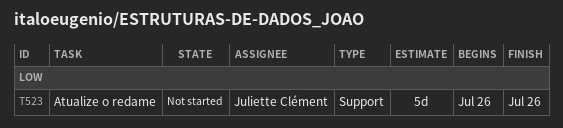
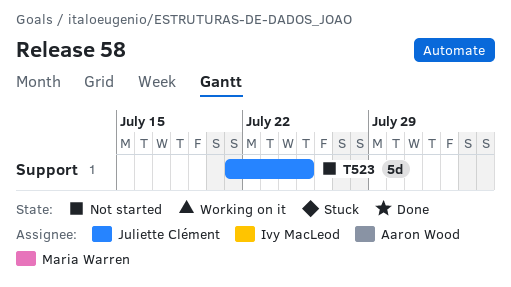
T523, start: Jul 26 -> Jul 21
T523, due: Jul 26 -> Jul 25

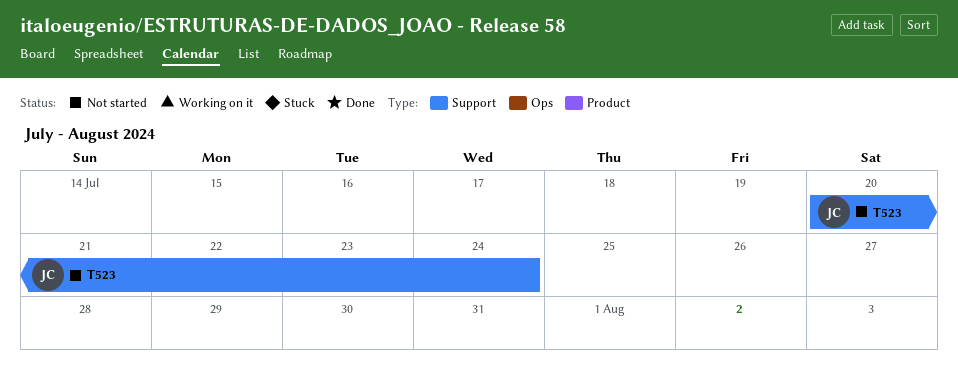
T523, start: Jul 21 -> Jul 20
T523, due: Jul 25 -> Jul 24

